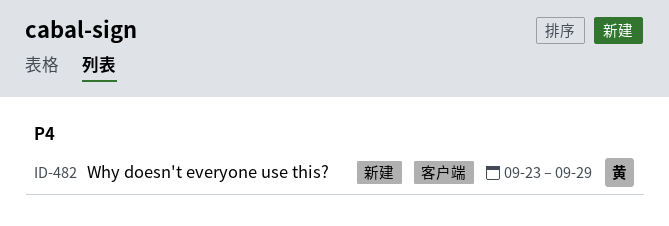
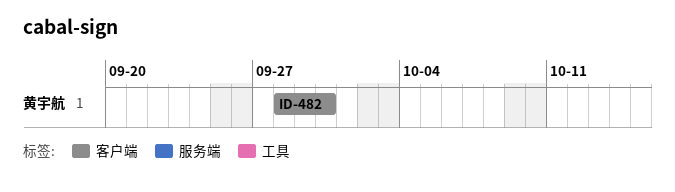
ID-482, start: Sep 23 -> Sep 28
ID-482, due: Sep 29 -> Sep 30

